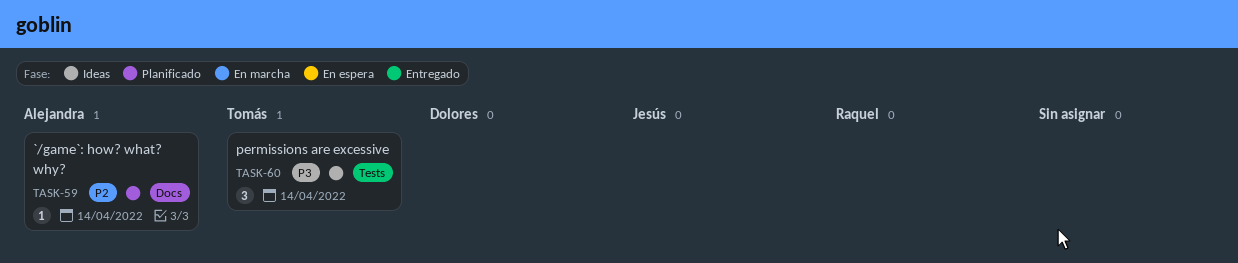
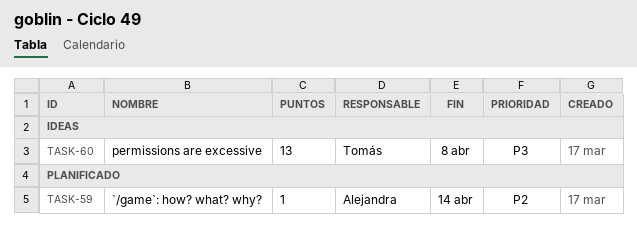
TASK-60, estimate: 3 -> 13
TASK-60, due: Apr 14 -> Apr 8

